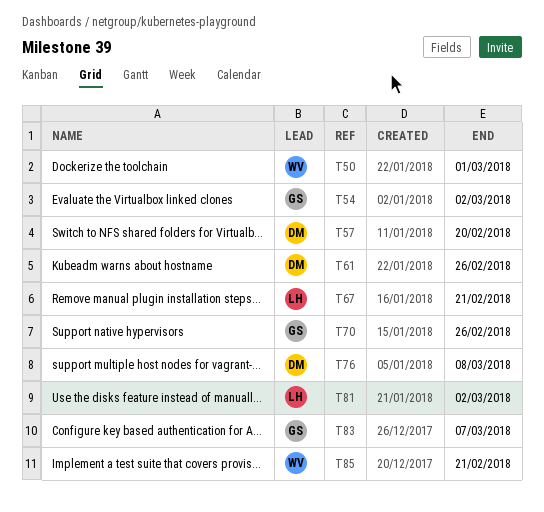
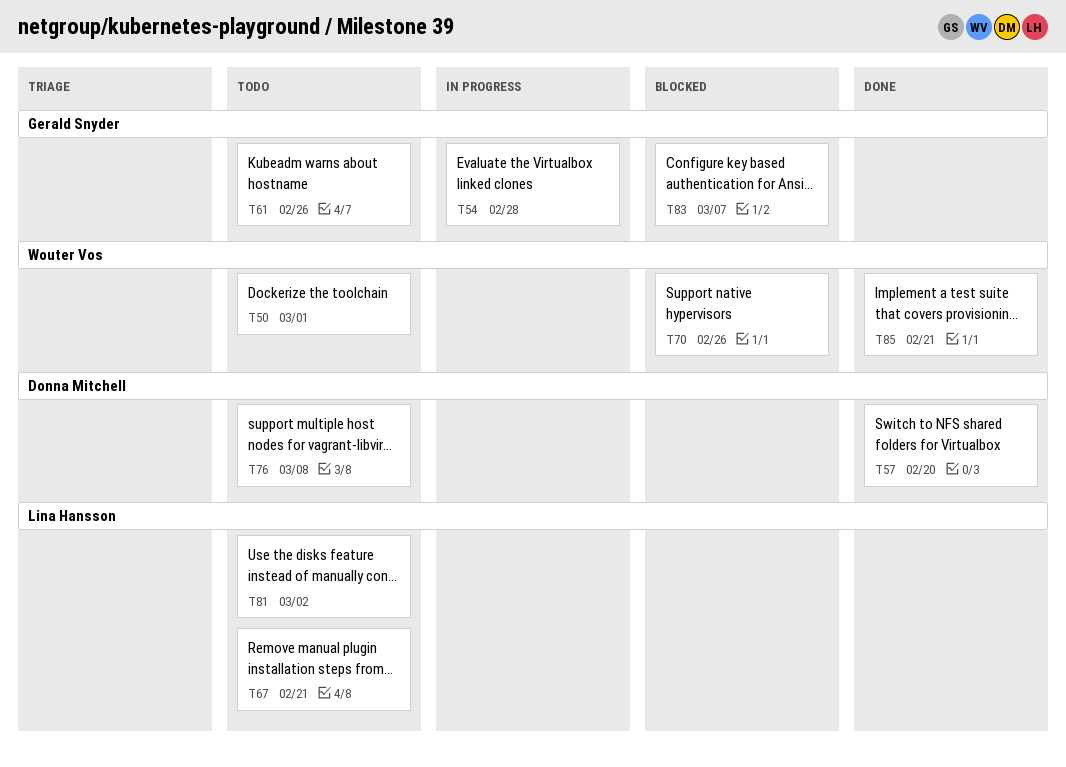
T54, due: Mar 2 -> Feb 28
T61, owner: Donna Mitchell -> Gerald Snyder
T70, owner: Gerald Snyder -> Wouter Vos

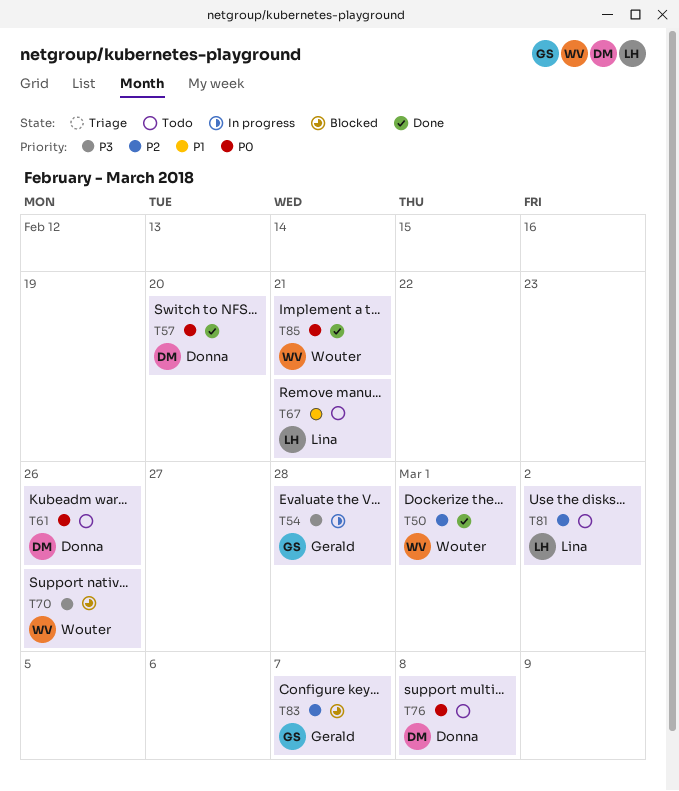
T50, status: Todo -> Done
T61, owner: Gerald Snyder -> Donna Mitchell

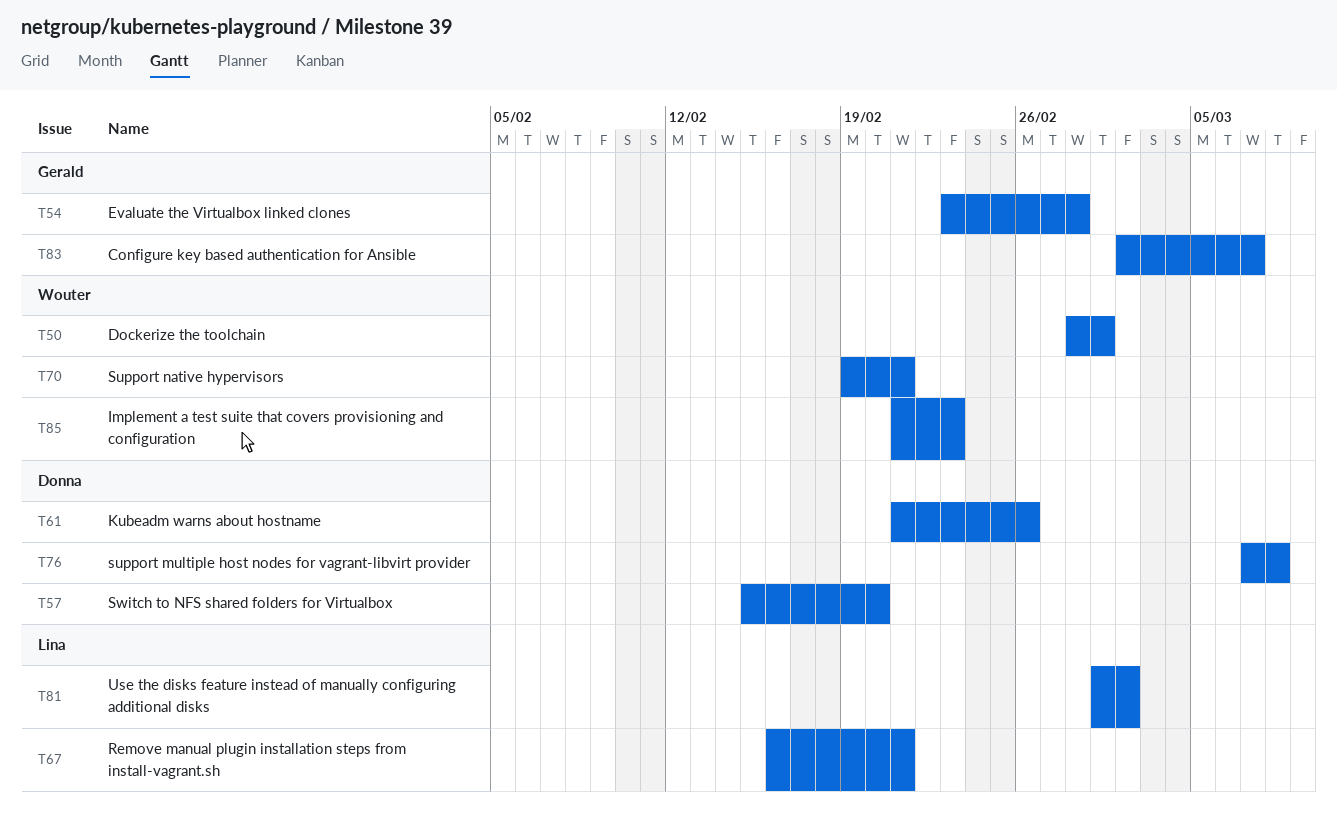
T70, due: Feb 26 -> Feb 21
T85, due: Feb 21 -> Feb 23

